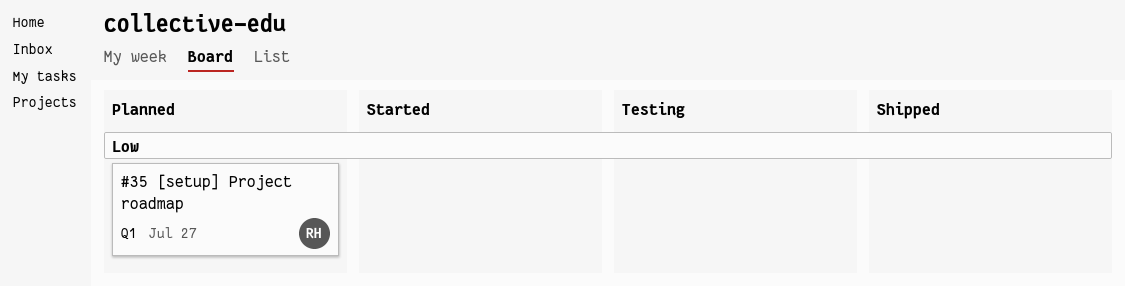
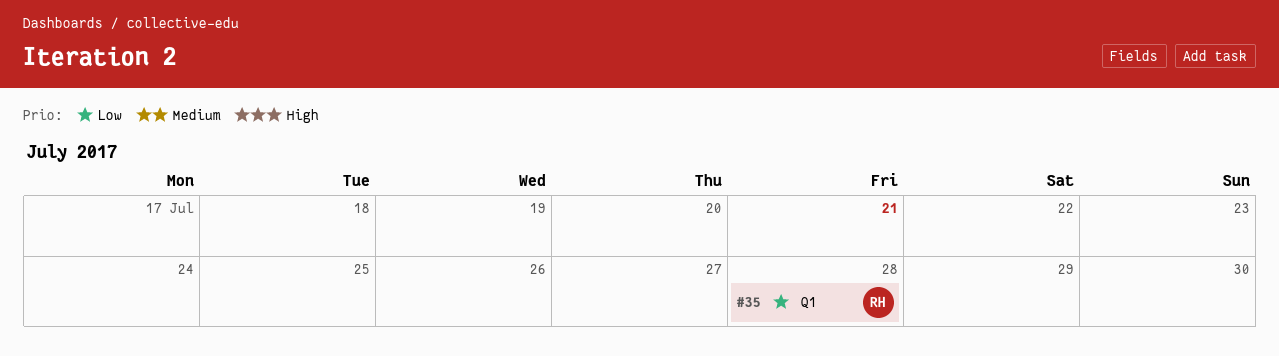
#35, due: Jul 27 -> Jul 28

